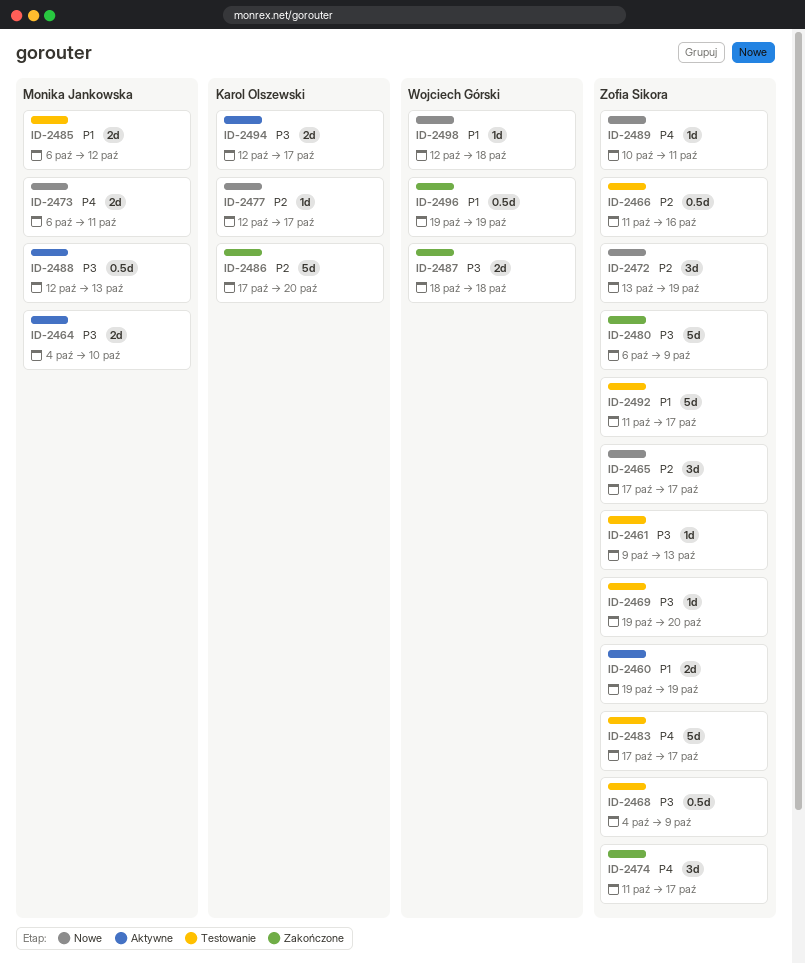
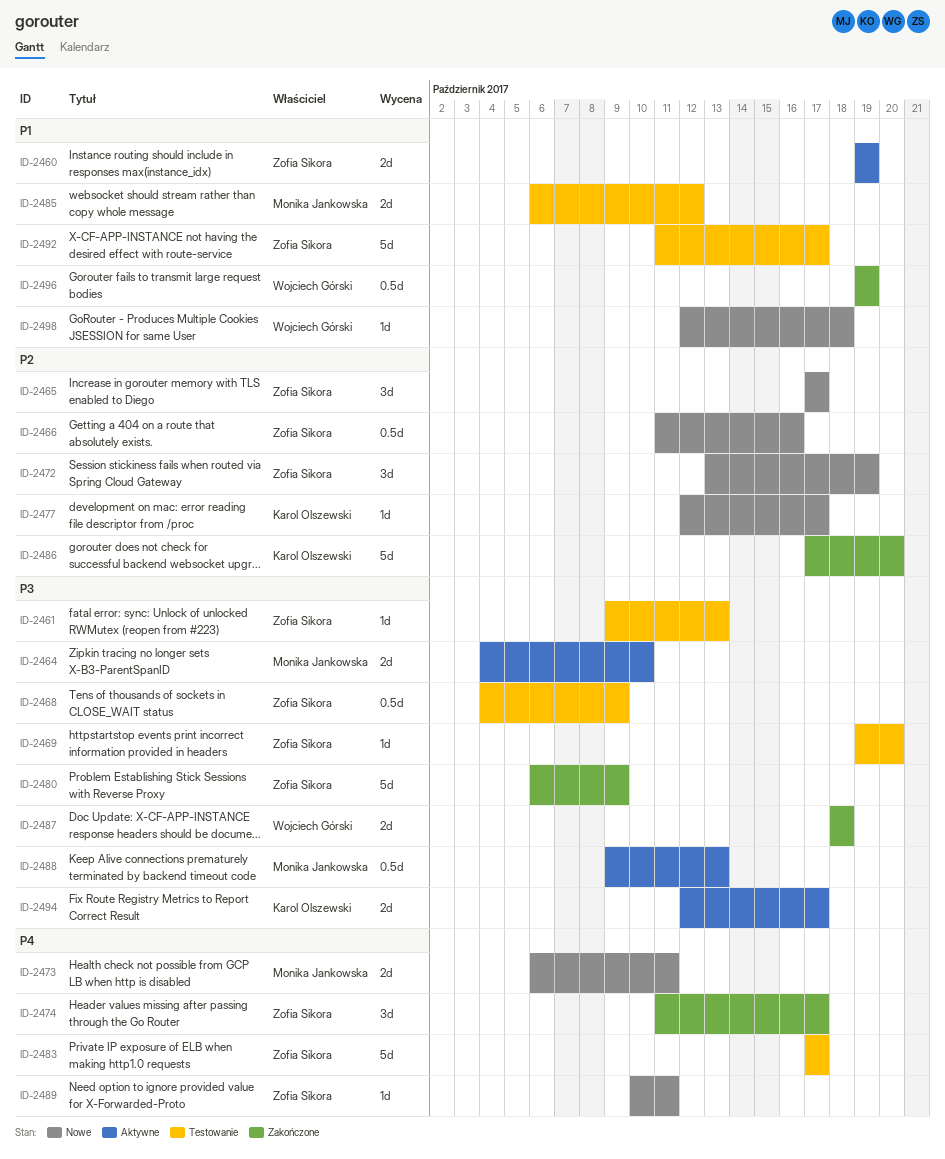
ID-2466, status: Testowanie -> Nowe
ID-2488, start: Oct 12 -> Oct 9

